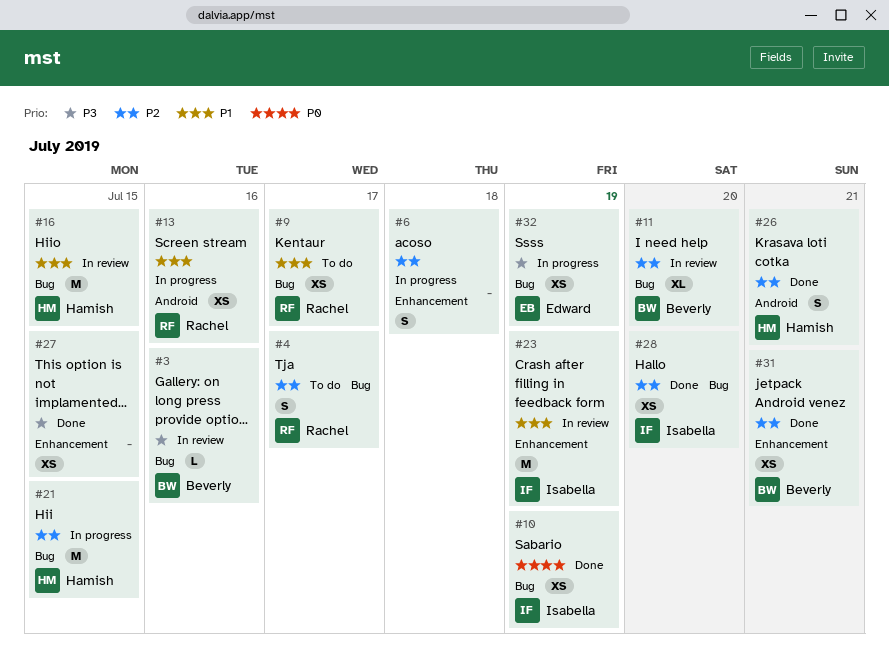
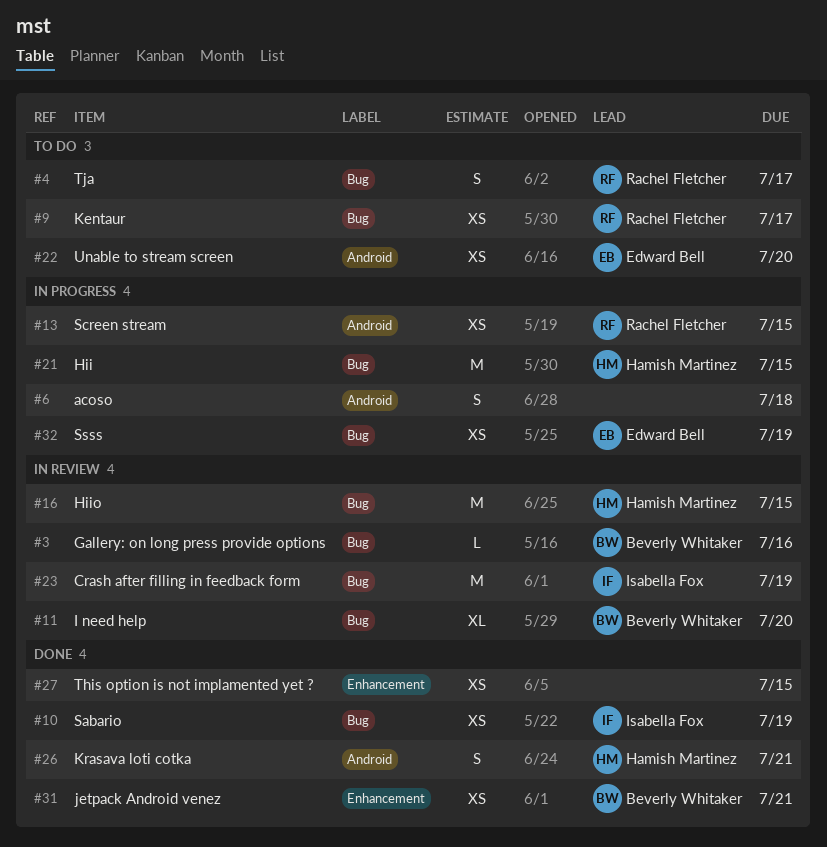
#6, label: Enhancement -> Android
#13, due: Jul 16 -> Jul 15
#22: none -> present
#23, label: Enhancement -> Bug
#28: present -> none

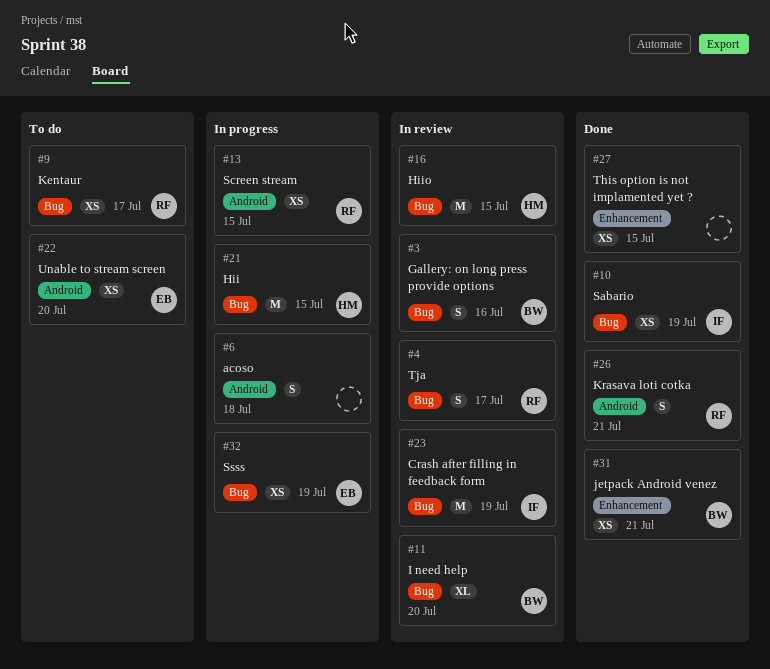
#3, estimate: L -> S
#4, status: To do -> In review
#26, owner: Hamish Martinez -> Rachel Fletcher

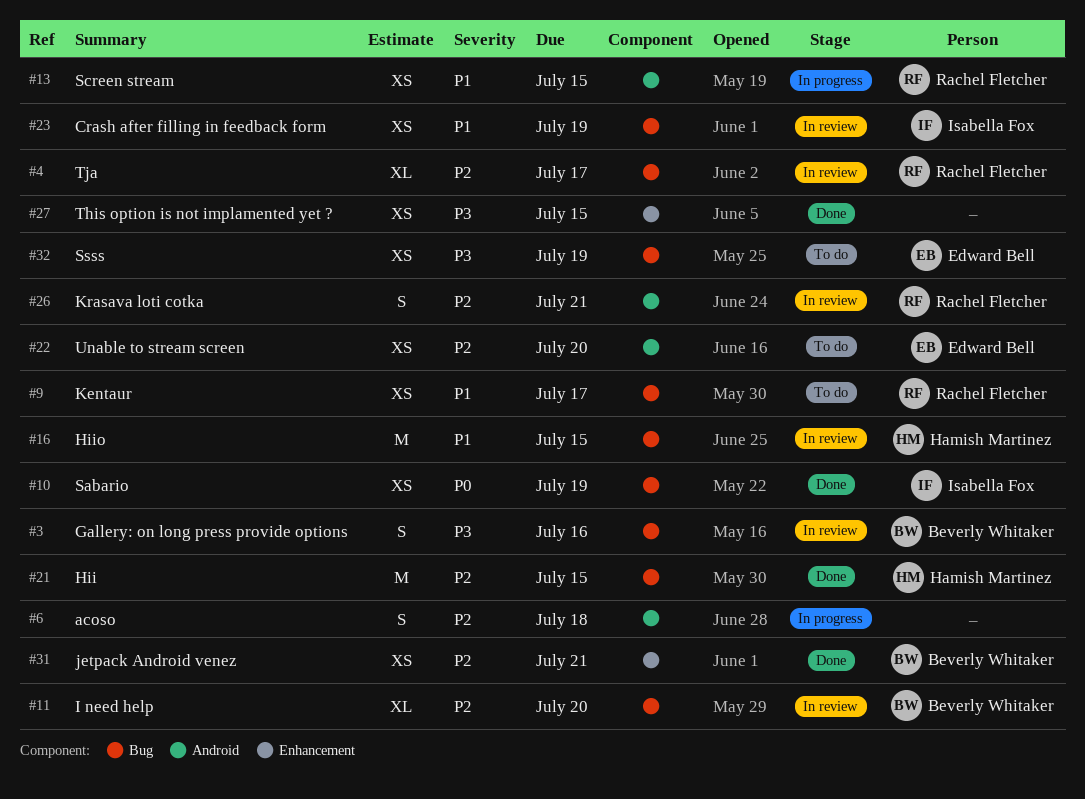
#4, estimate: S -> XL
#21, status: In progress -> Done
#23, estimate: M -> XS
#26, status: Done -> In review
#32, status: In progress -> To do

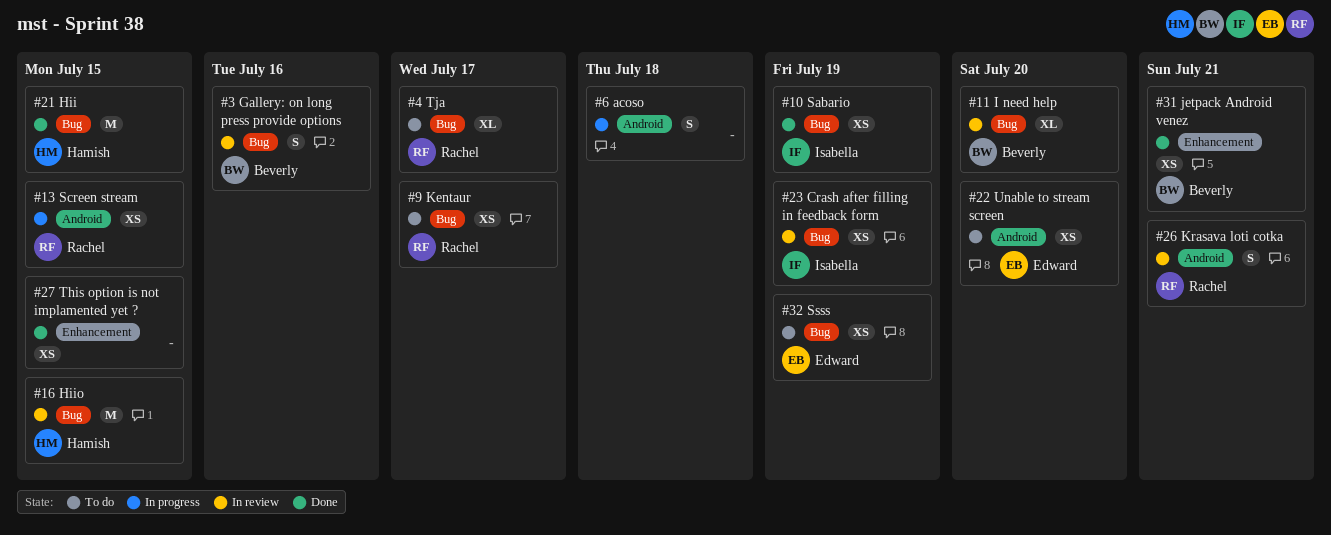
#4, status: In review -> To do

